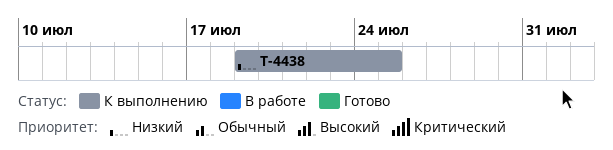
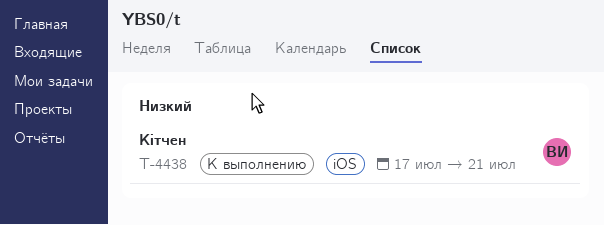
T-4438, start: Jul 19 -> Jul 17
T-4438, due: Jul 25 -> Jul 21

